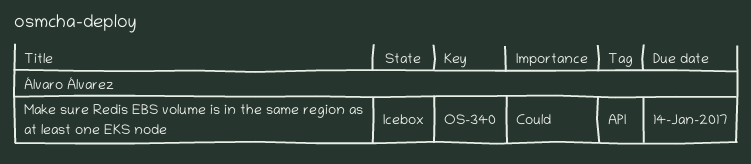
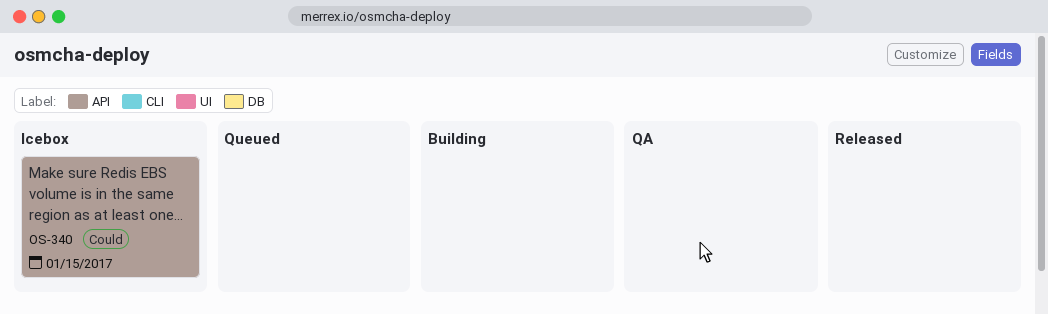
OS-340, due: Jan 14 -> Jan 15

